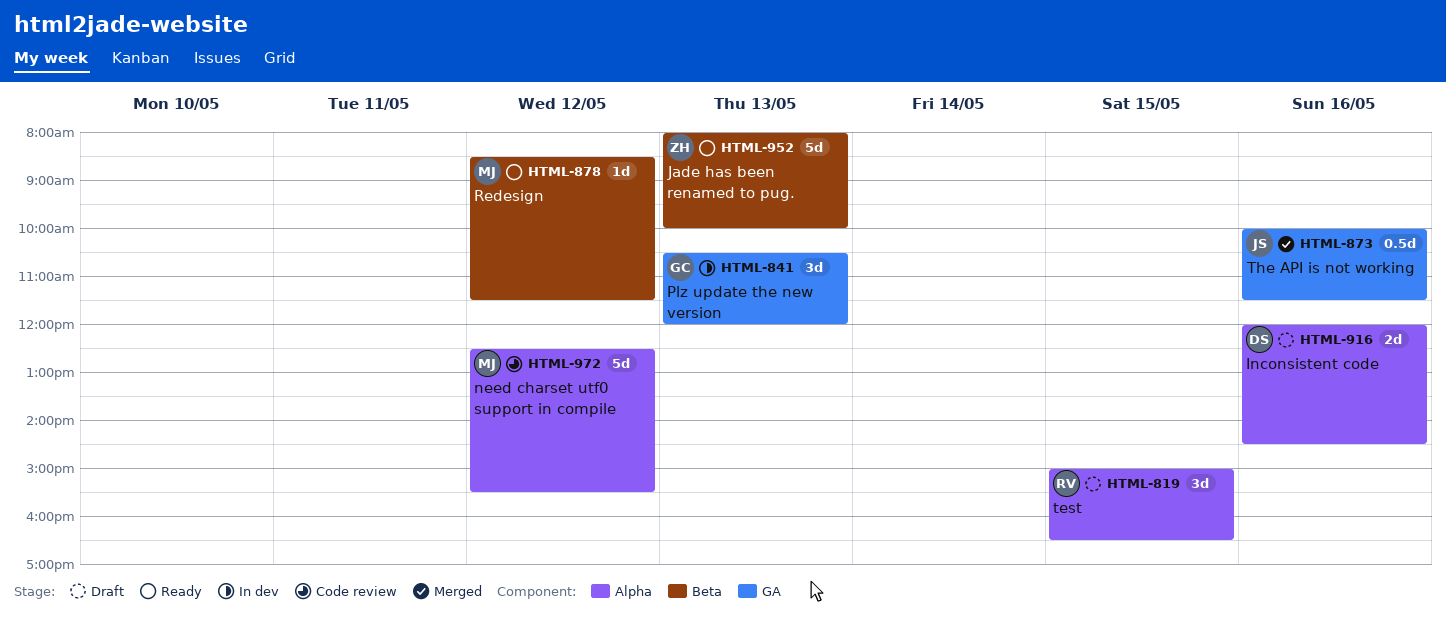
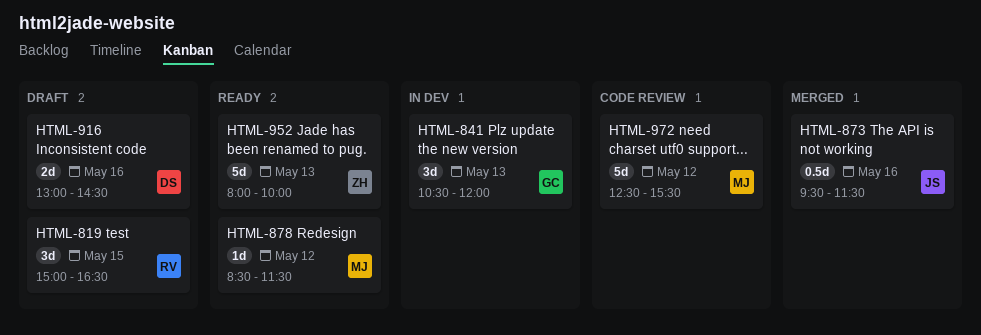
HTML-873, begins: 10:00 -> 09:30
HTML-916, begins: 12:00 -> 13:00

